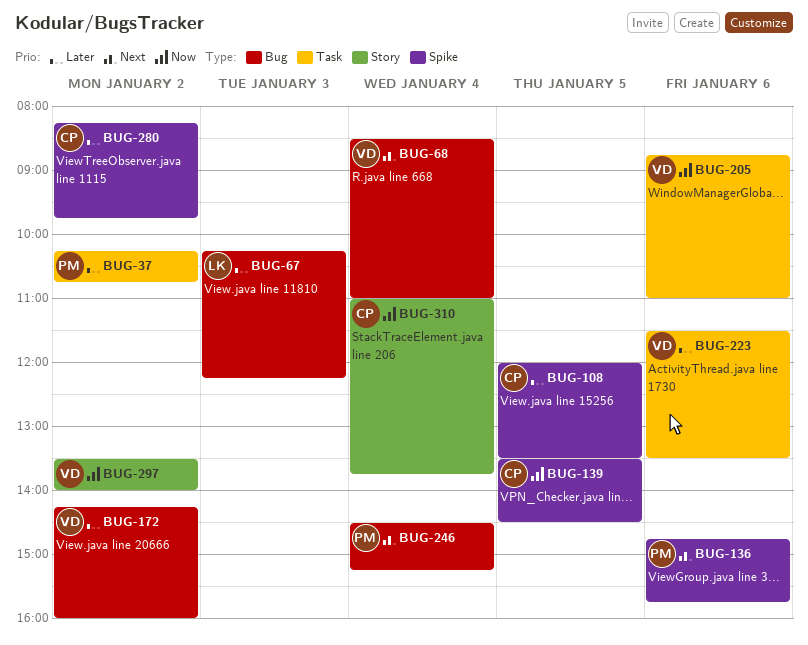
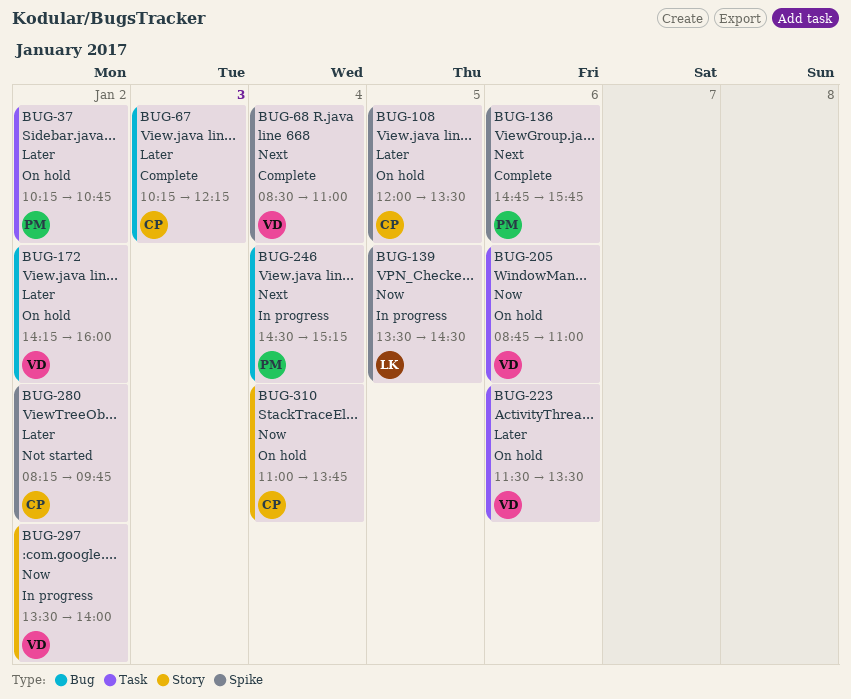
BUG-67, owner: LK -> CP
BUG-68, label: Bug -> Spike
BUG-139, owner: CP -> LK

